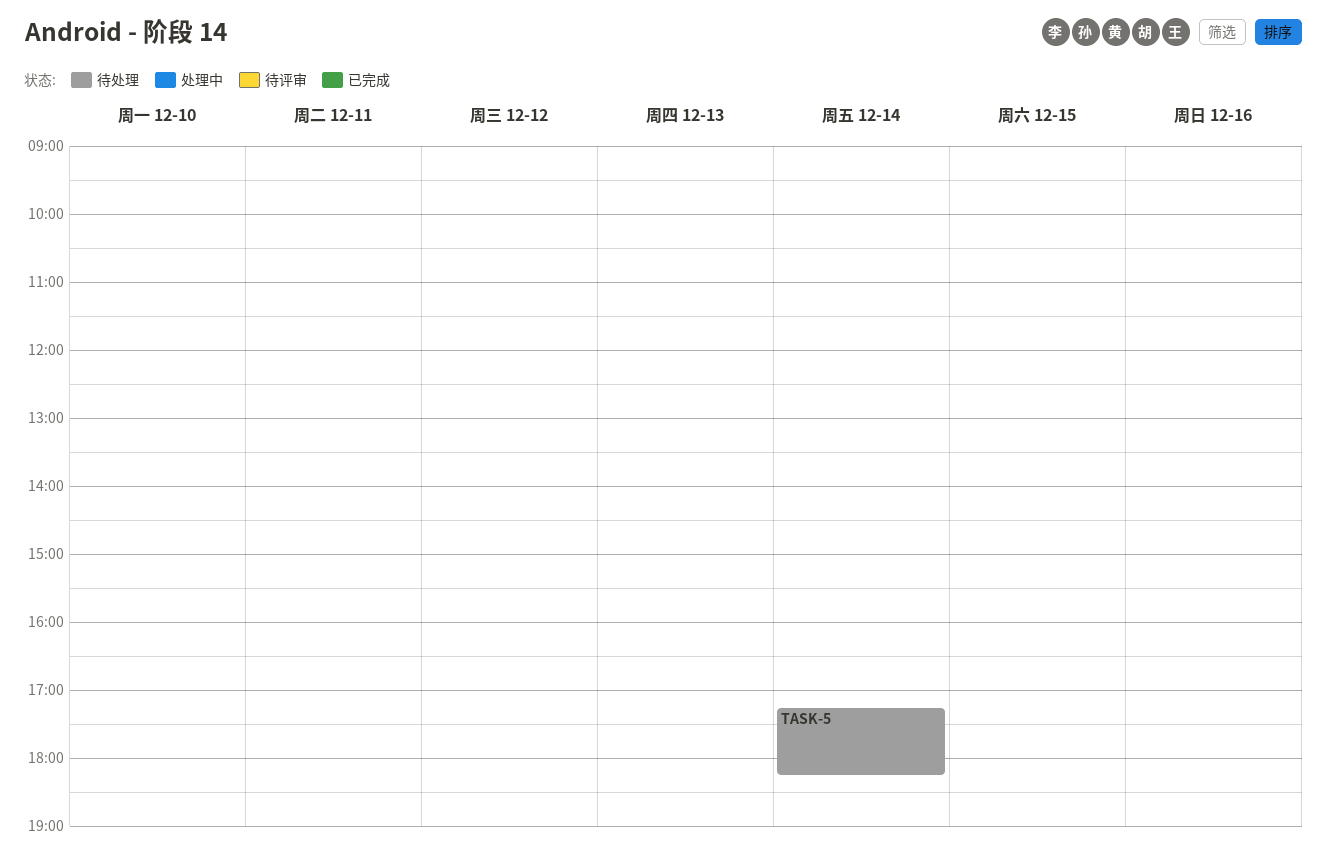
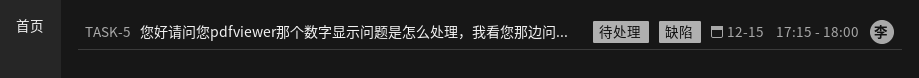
TASK-5, day: Dec 14 -> Dec 15
TASK-5, ends: 18:15 -> 18:00

